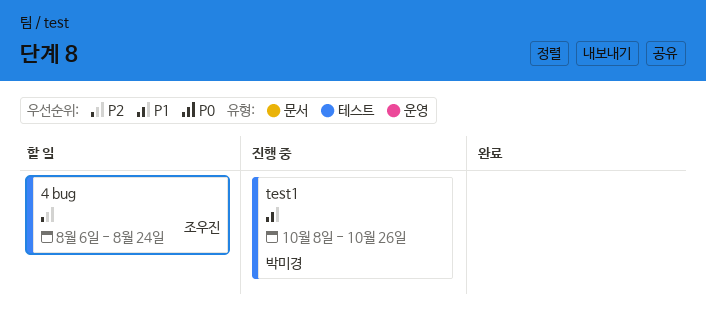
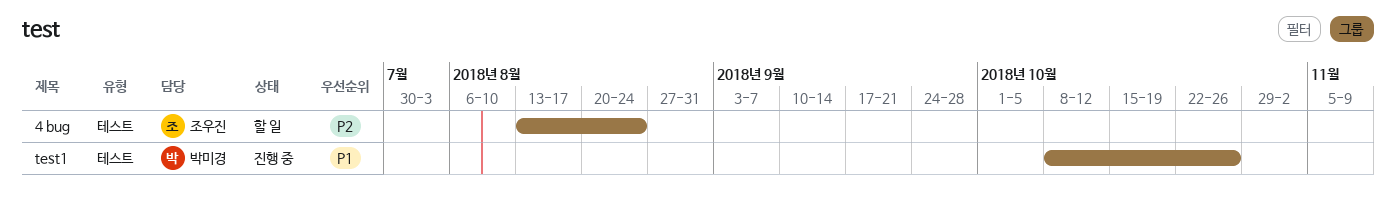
4 bug, start: Aug 6 -> Aug 13

